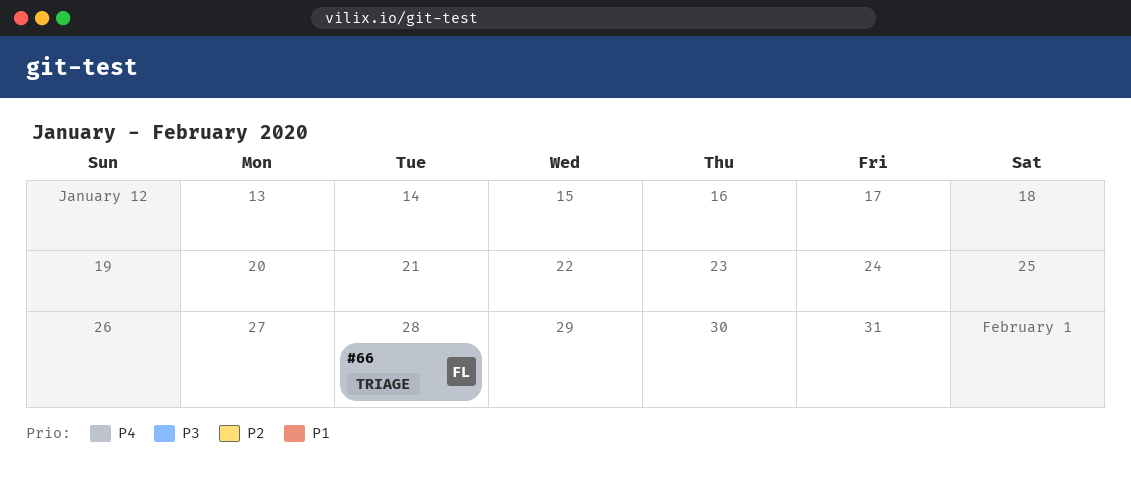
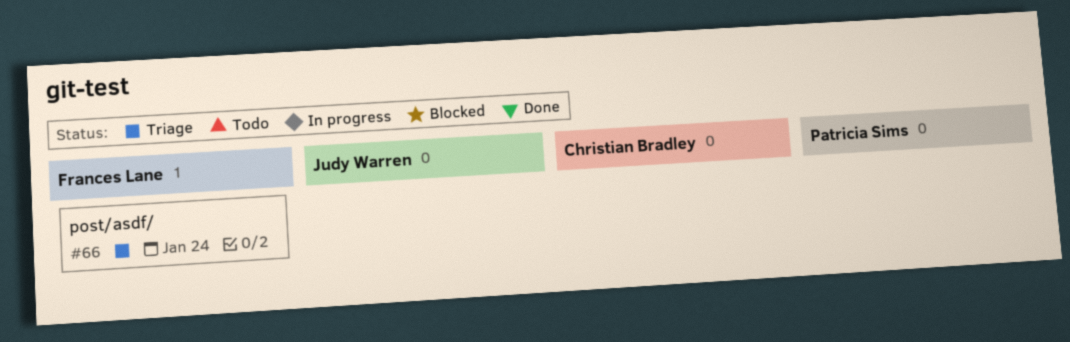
#66, due: Jan 28 -> Jan 24

